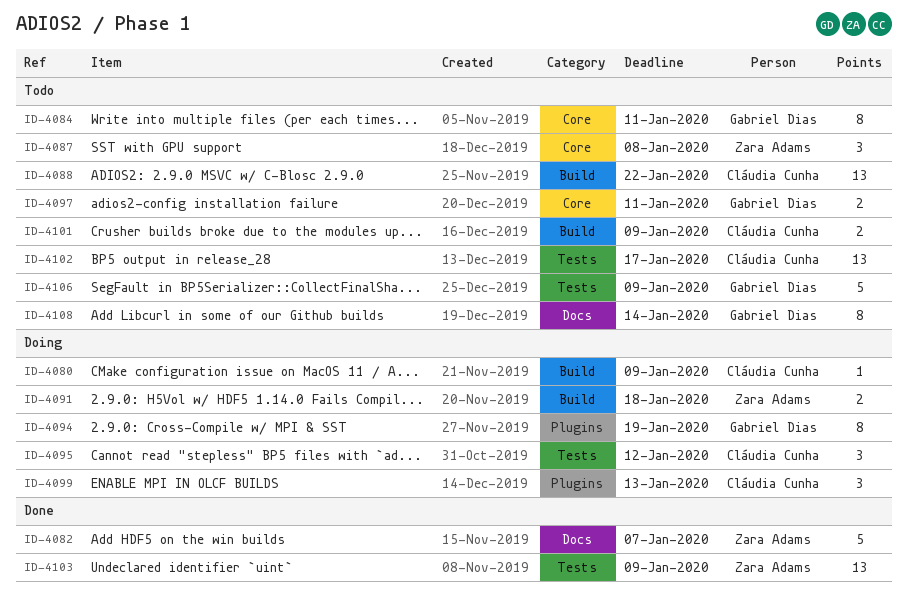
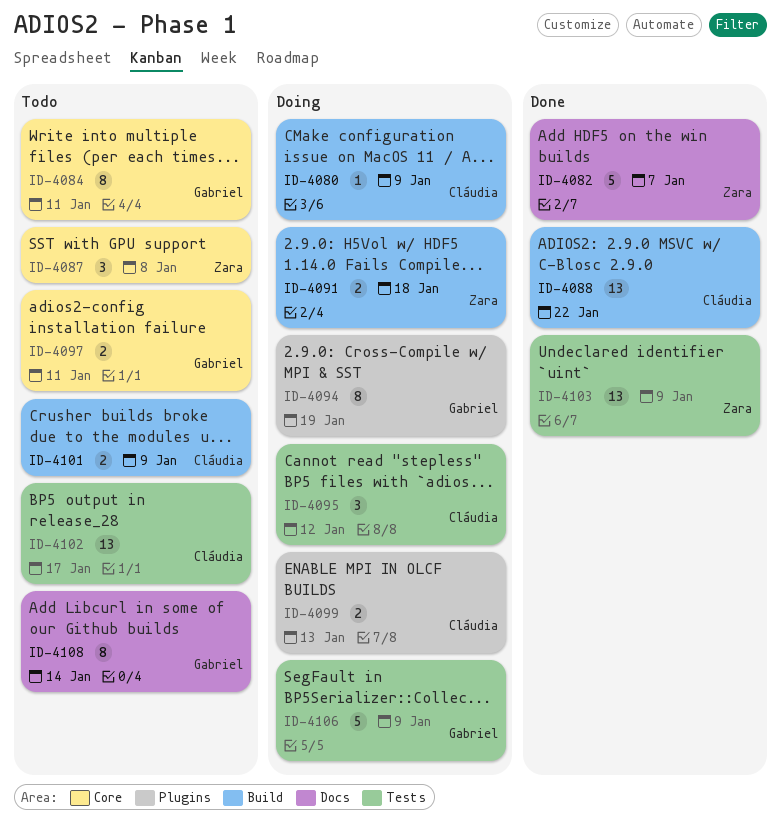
ID-4088, status: Todo -> Done
ID-4099, estimate: 3 -> 2
ID-4106, status: Todo -> Doing

